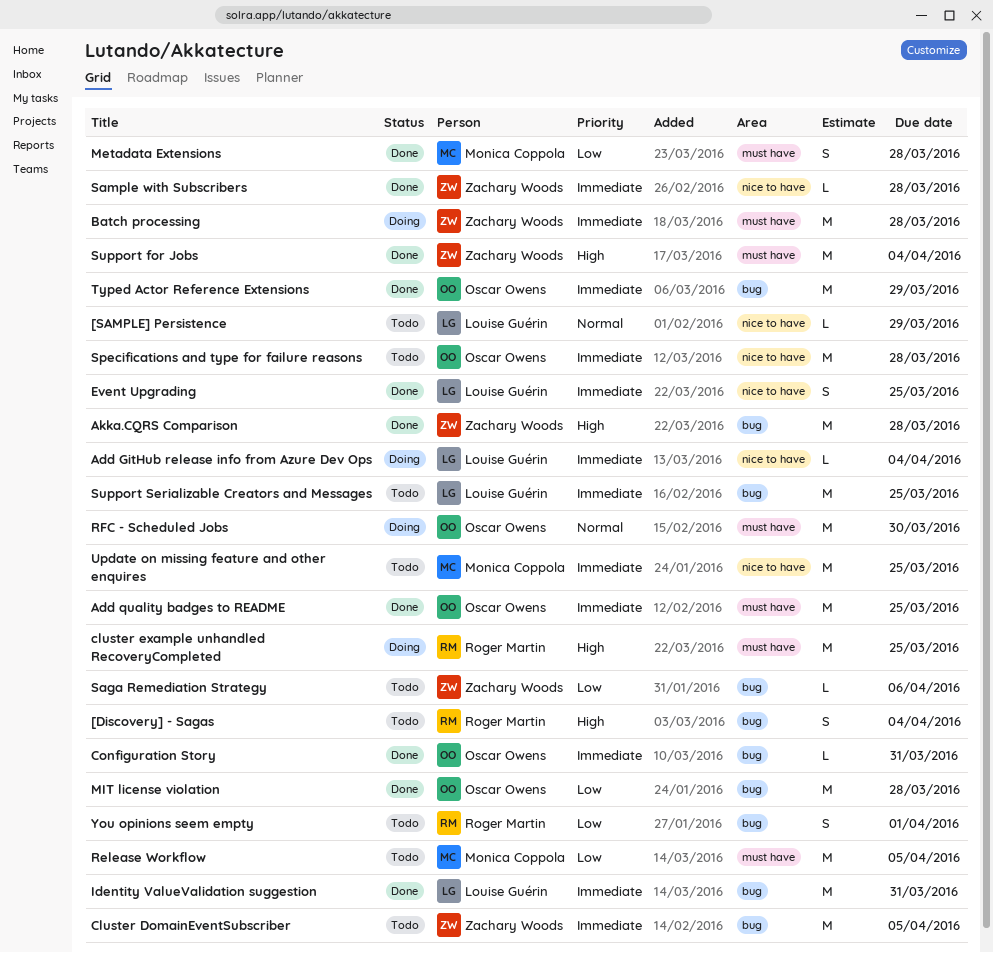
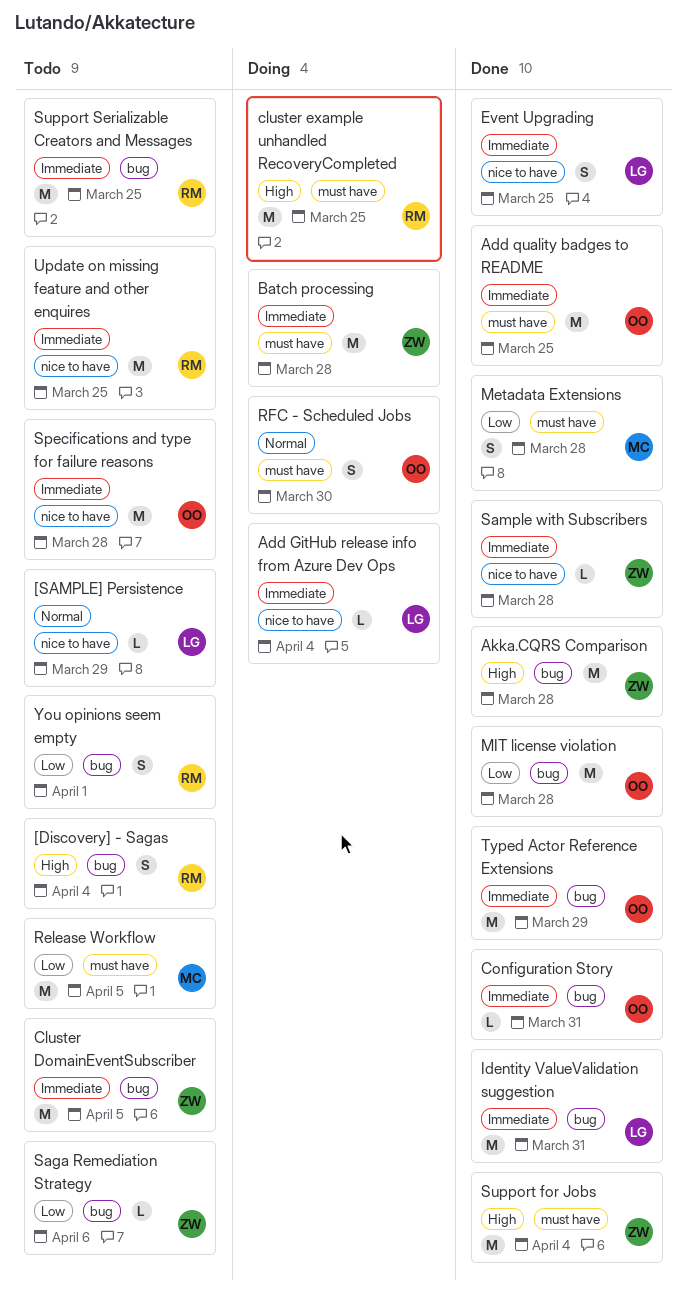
RFC - Scheduled Jobs, estimate: M -> S
Support Serializable Creators and Messages, owner: Louise Guérin -> Roger Martin
Update on missing feature and other enquires, owner: Monica Coppola -> Roger Martin

